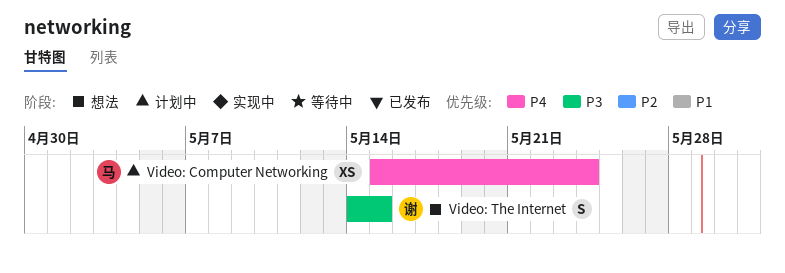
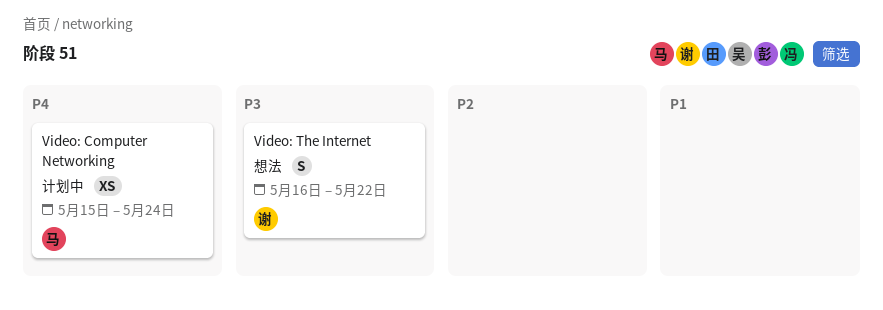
Video: The Internet, start: May 14 -> May 16
Video: The Internet, due: May 15 -> May 22

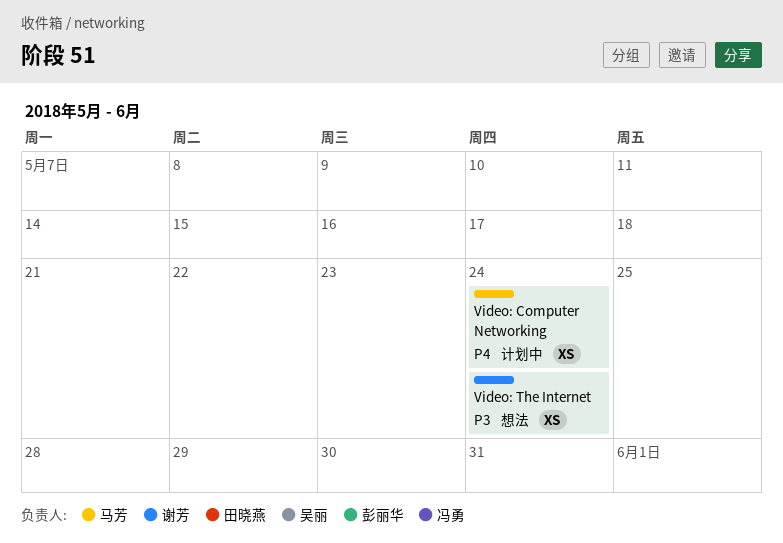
Video: The Internet, estimate: S -> XS
Video: The Internet, due: May 22 -> May 24

